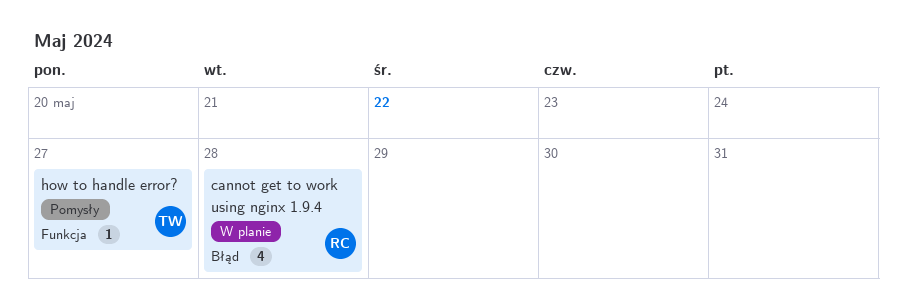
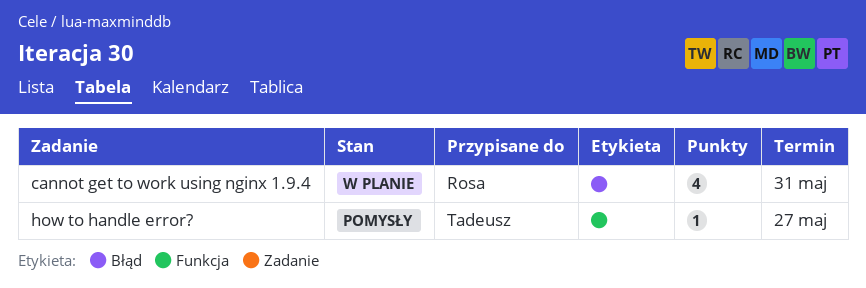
cannot get to work using nginx 1.9.4, due: May 28 -> May 31

